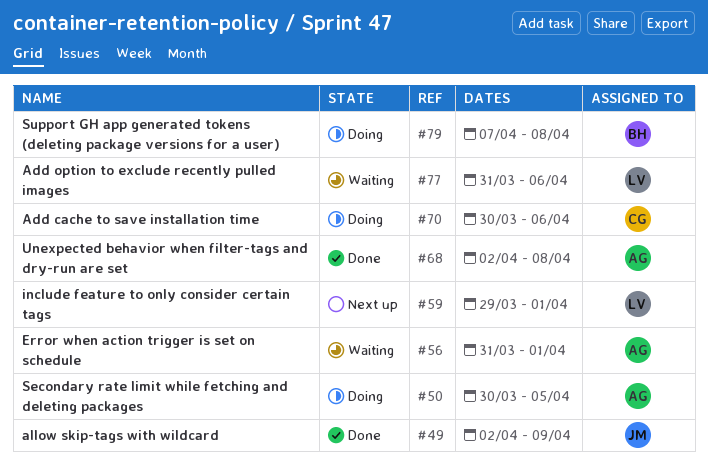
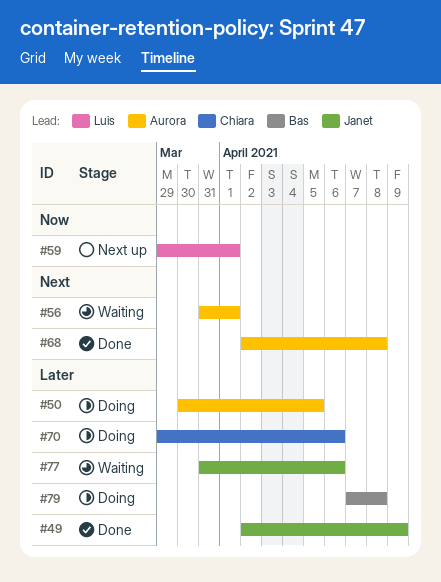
#70, start: Mar 30 -> Mar 29
#77, owner: Luis -> Janet

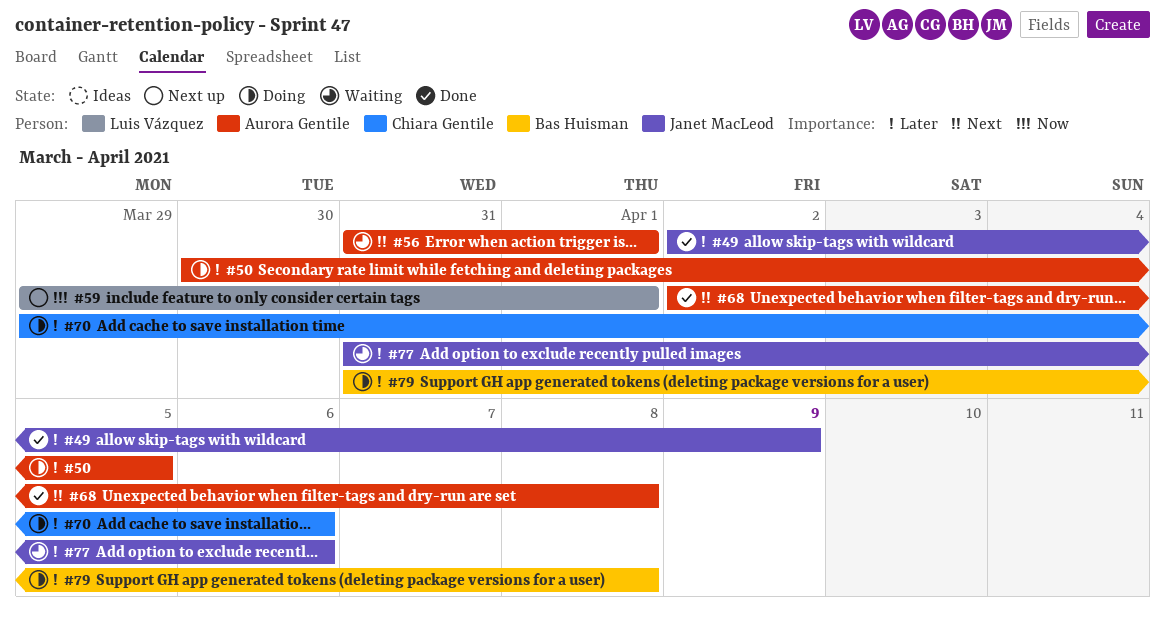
#79, start: Apr 7 -> Mar 31

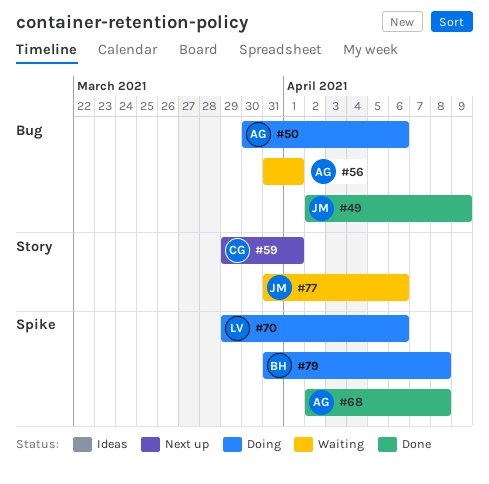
#50, due: Apr 5 -> Apr 6
#59, owner: Luis Vázquez -> Chiara Gentile
#70, owner: Chiara Gentile -> Luis Vázquez

